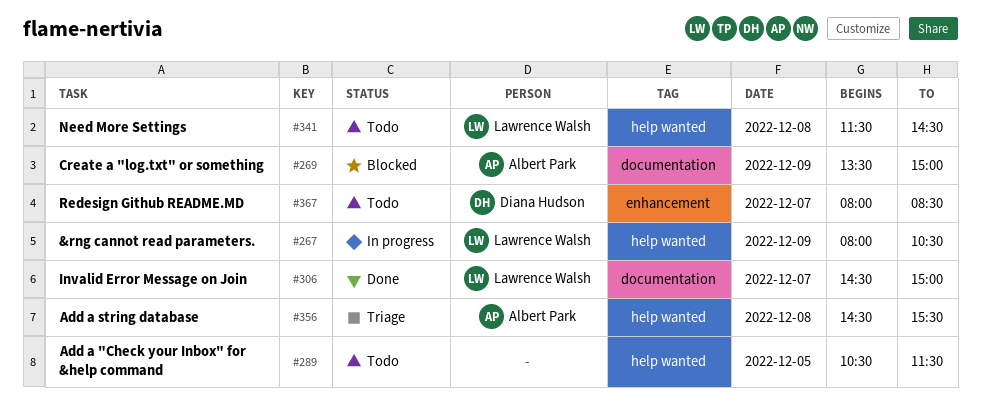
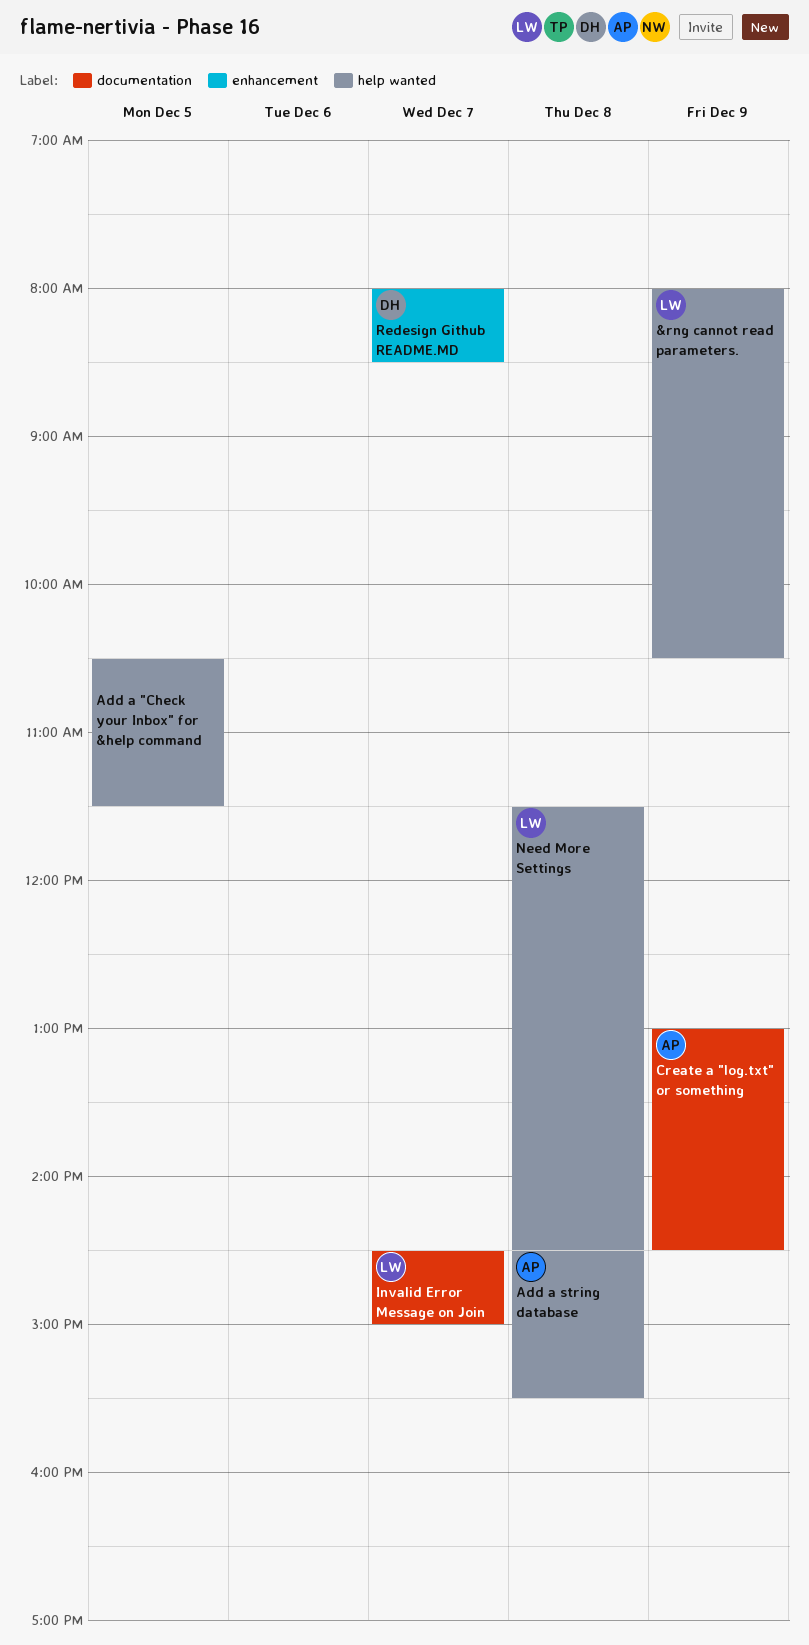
Create a "log.txt" or something, begins: 13:30 -> 13:00
Create a "log.txt" or something, ends: 15:00 -> 14:30

